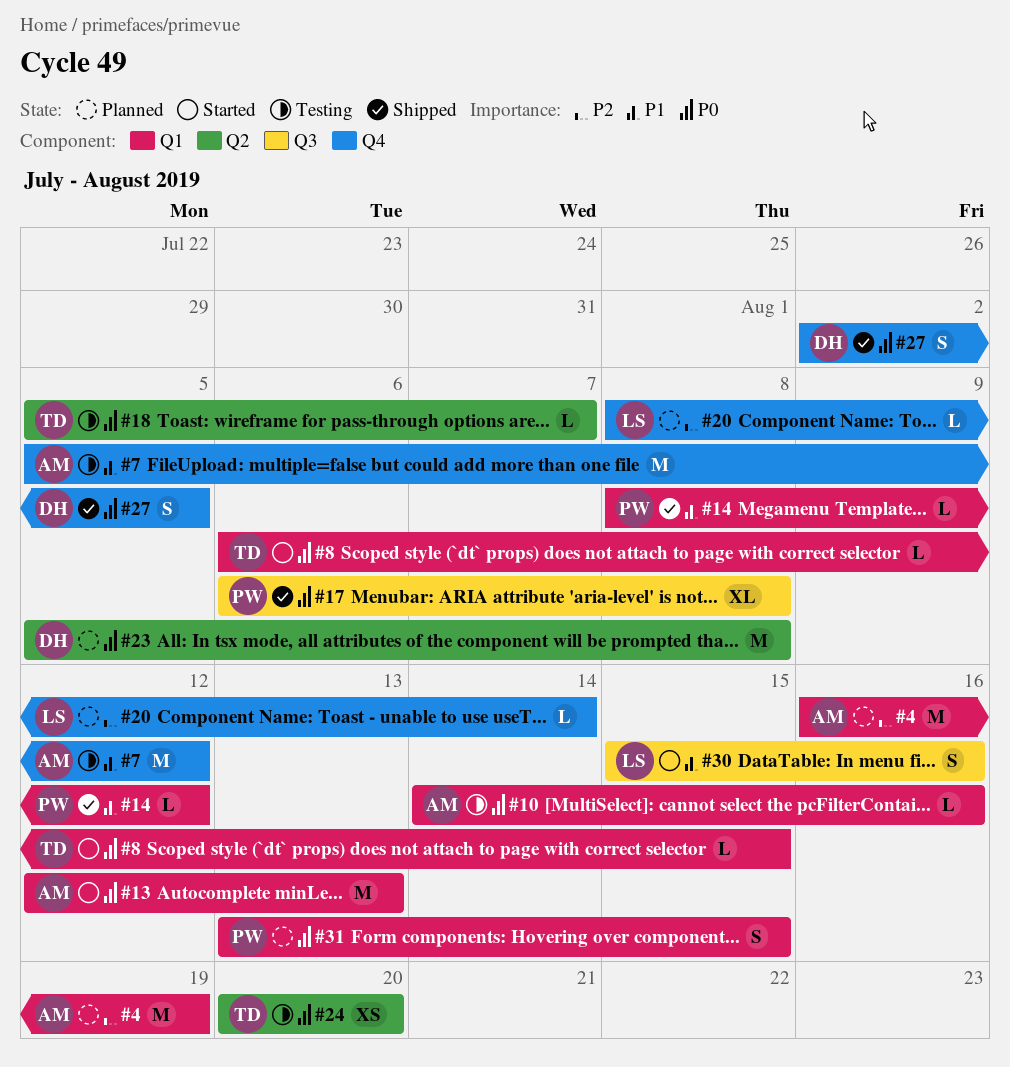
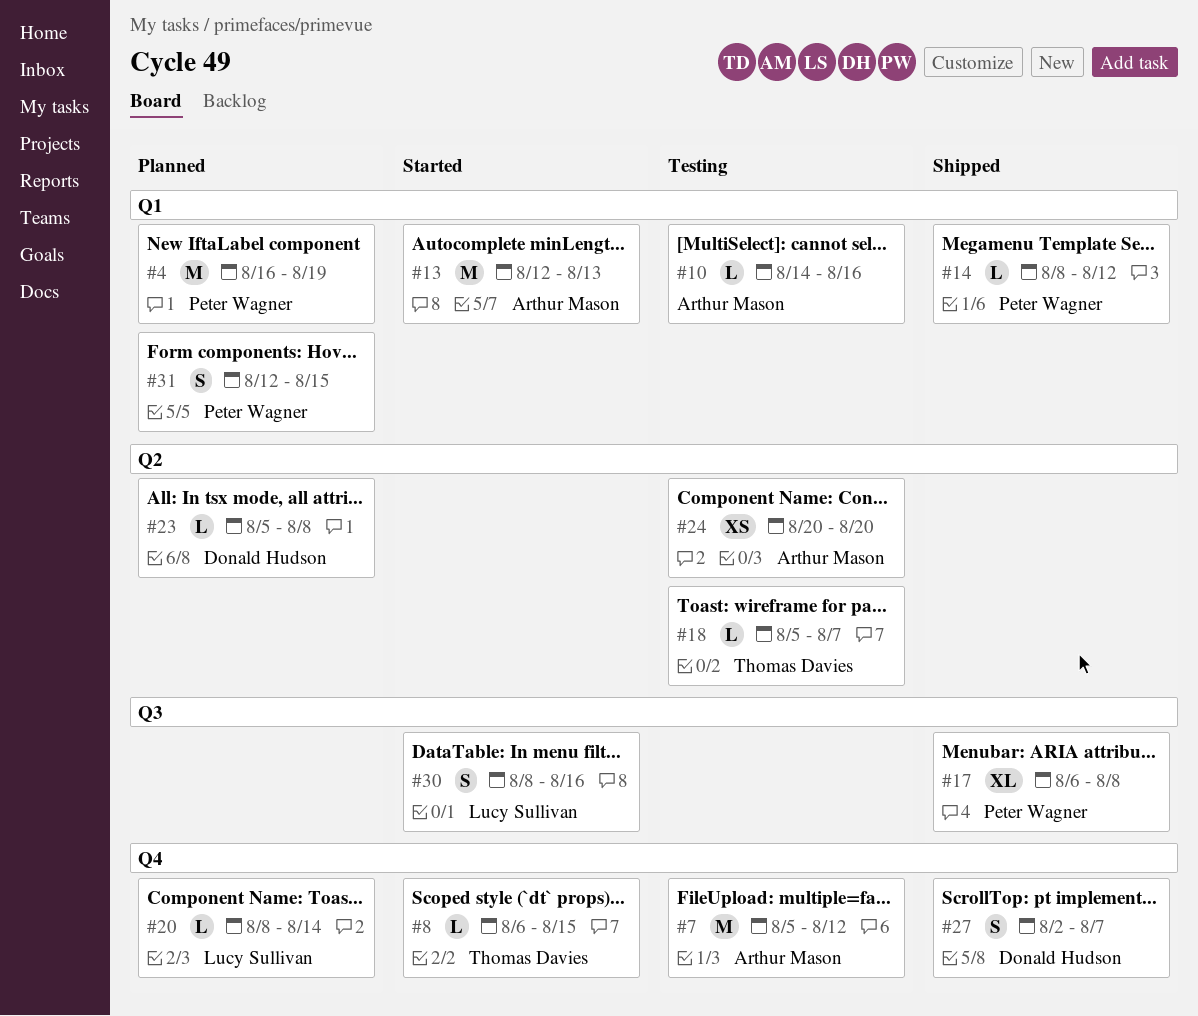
#4, owner: Arthur Mason -> Peter Wagner
#8, label: Q1 -> Q4
#23, estimate: M -> L
#24, owner: Thomas Davies -> Arthur Mason
#27, due: Aug 5 -> Aug 7
#30, start: Aug 15 -> Aug 8
#31, start: Aug 13 -> Aug 12

